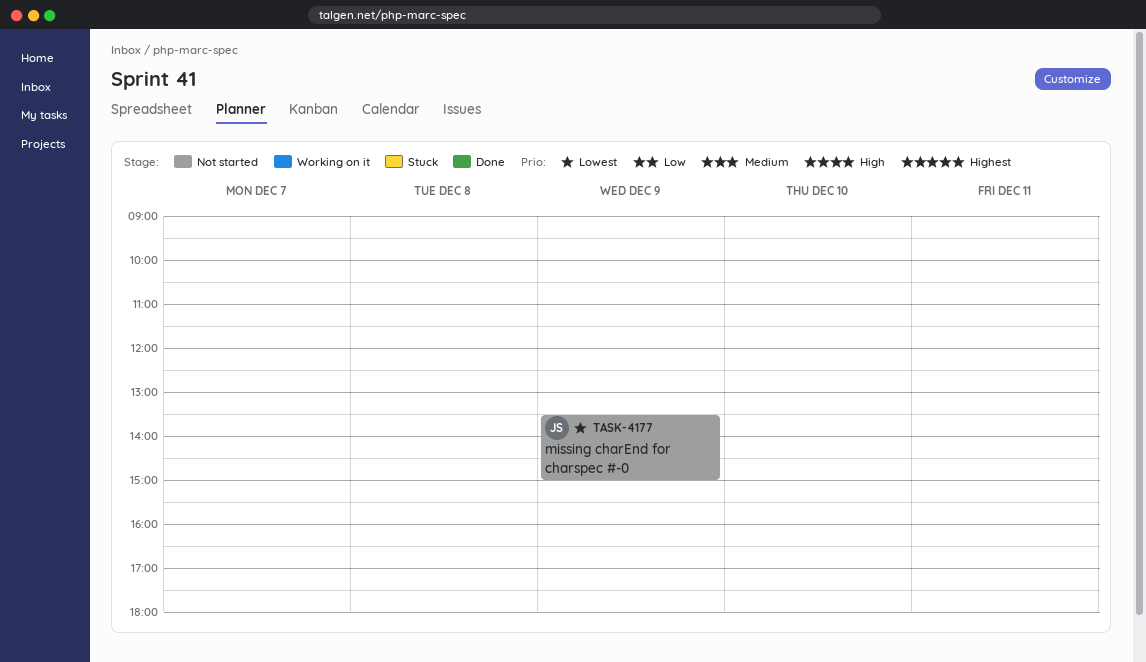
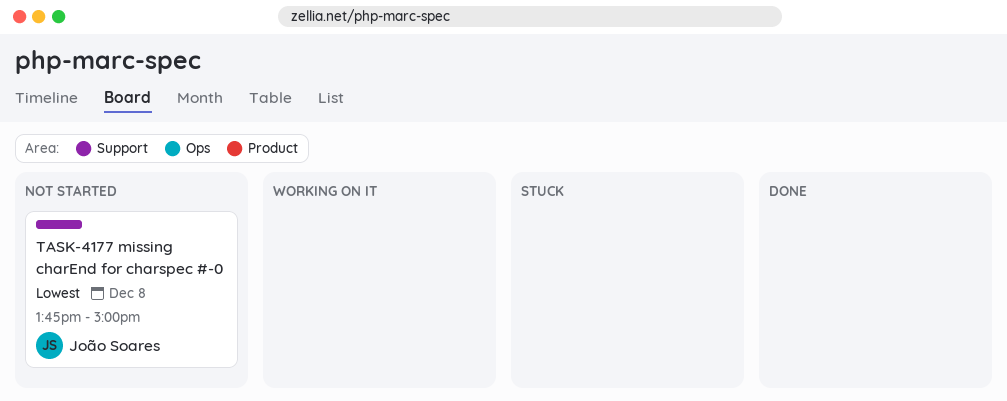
TASK-4177, day: Dec 9 -> Dec 8
TASK-4177, begins: 13:30 -> 13:45

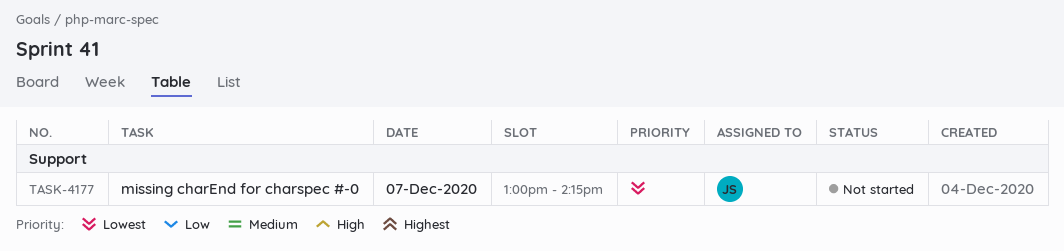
TASK-4177, day: Dec 8 -> Dec 7
TASK-4177, begins: 13:45 -> 13:00
TASK-4177, ends: 15:00 -> 14:15

